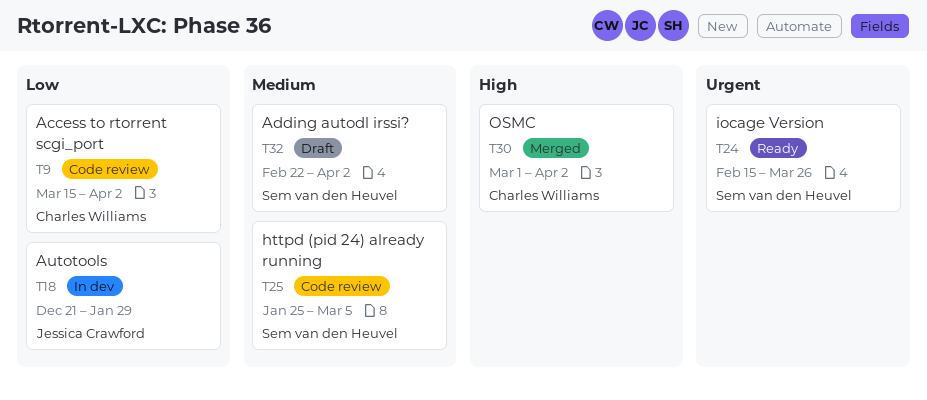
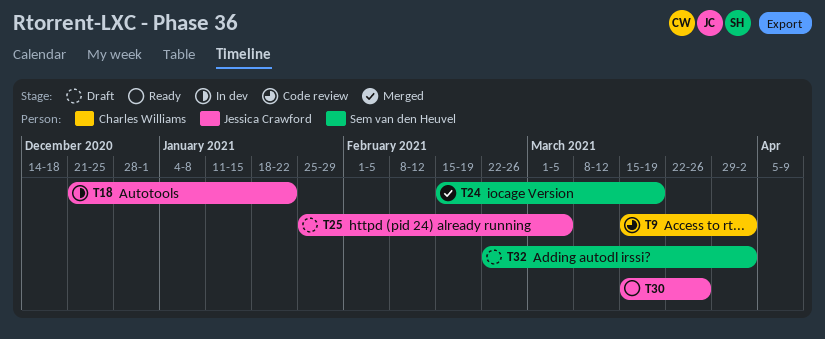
T18, due: Jan 29 -> Jan 22
T24, status: Ready -> Merged
T24, due: Mar 26 -> Mar 19
T25, status: Code review -> Draft
T25, owner: Sem van den Heuvel -> Jessica Crawford
T30, status: Merged -> Ready
T30, owner: Charles Williams -> Jessica Crawford
T30, start: Mar 1 -> Mar 15
T30, due: Apr 2 -> Mar 26

